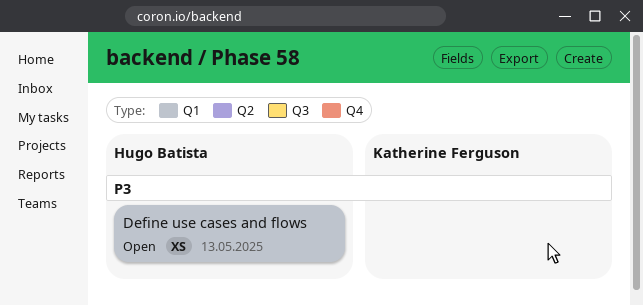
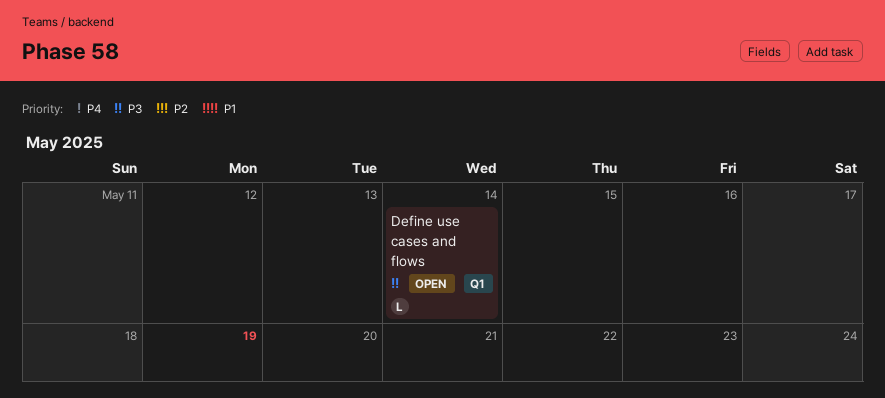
Define use cases and flows, estimate: XS -> L
Define use cases and flows, due: May 13 -> May 14

